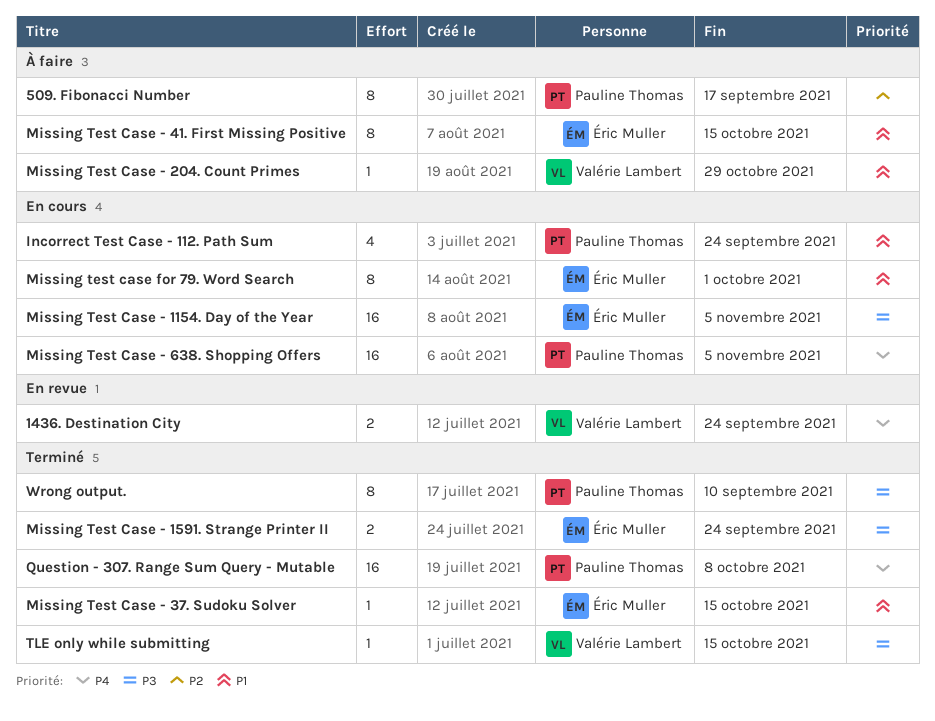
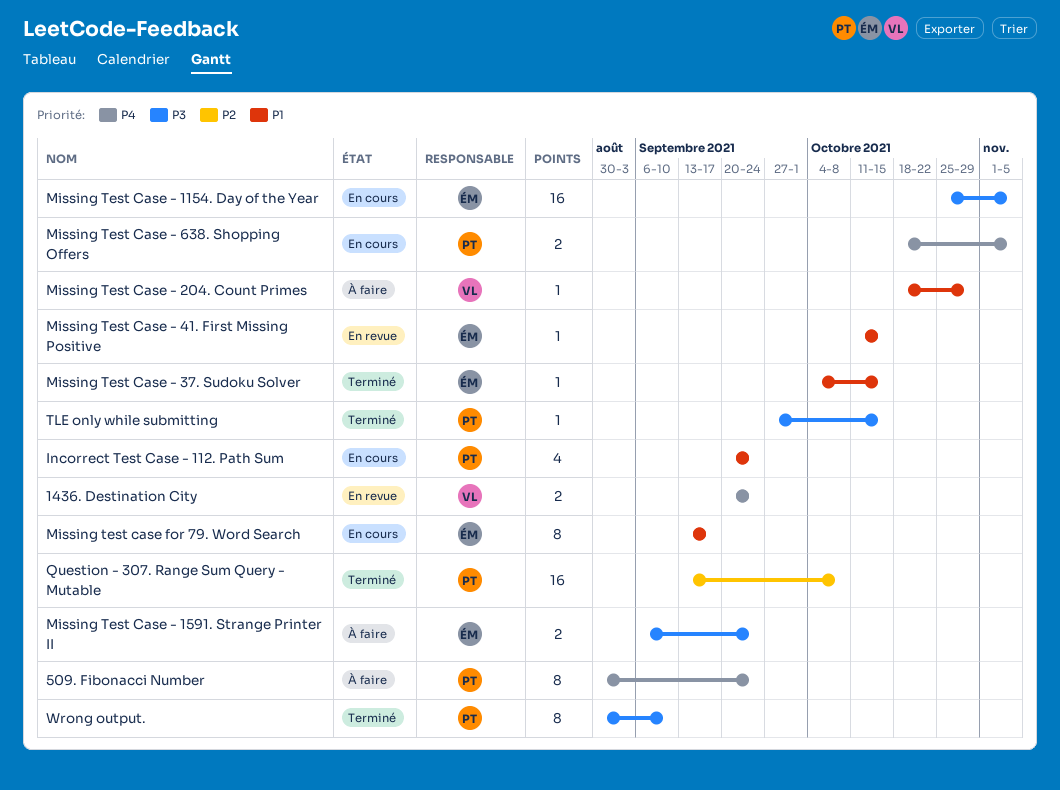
509. Fibonacci Number, priority: P2 -> P4
509. Fibonacci Number, due: Sep 17 -> Sep 24
Missing Test Case - 1591. Strange Printer II, status: Terminé -> À faire
Missing Test Case - 41. First Missing Positive, status: À faire -> En revue
Missing Test Case - 41. First Missing Positive, estimate: 8 -> 1
Missing Test Case - 638. Shopping Offers, estimate: 16 -> 2
Missing test case for 79. Word Search, due: Oct 1 -> Sep 17
Question - 307. Range Sum Query - Mutable, priority: P4 -> P2
TLE only while submitting, owner: Valérie Lambert -> Pauline Thomas

